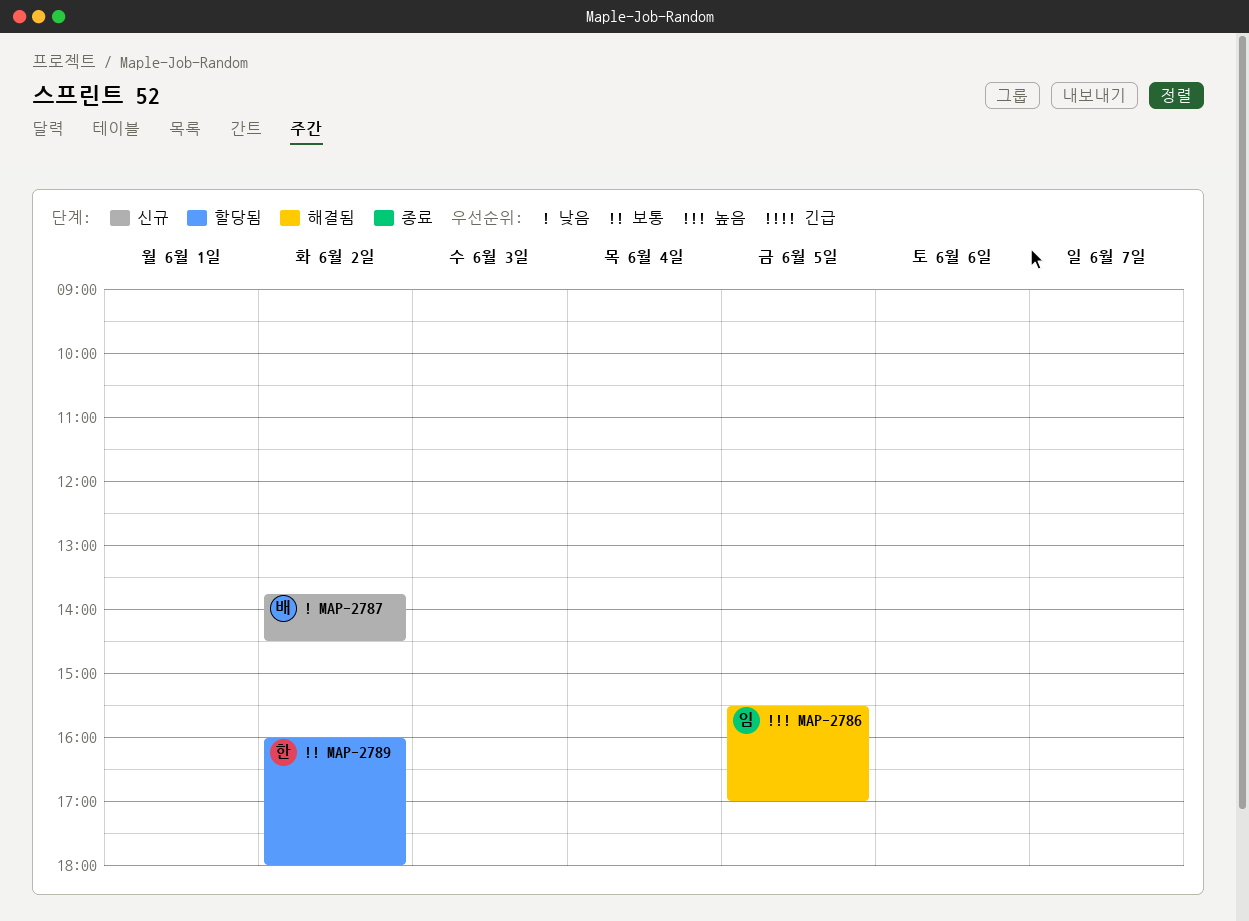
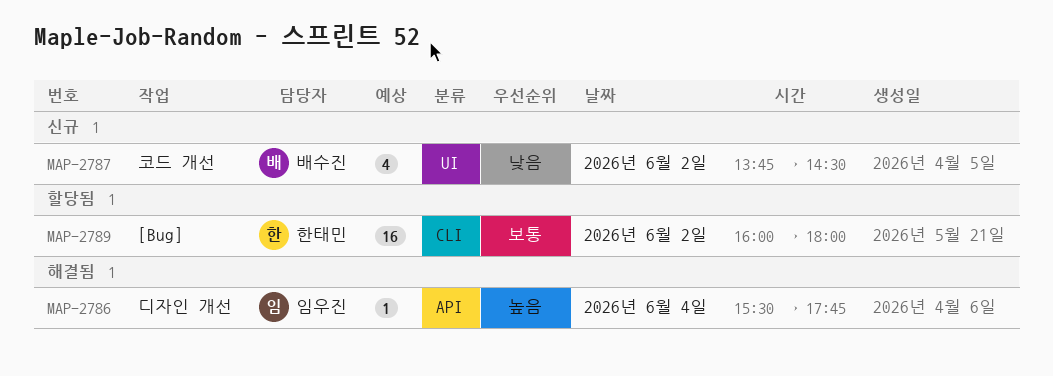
MAP-2786, day: Jun 5 -> Jun 4
MAP-2786, ends: 17:00 -> 17:45

